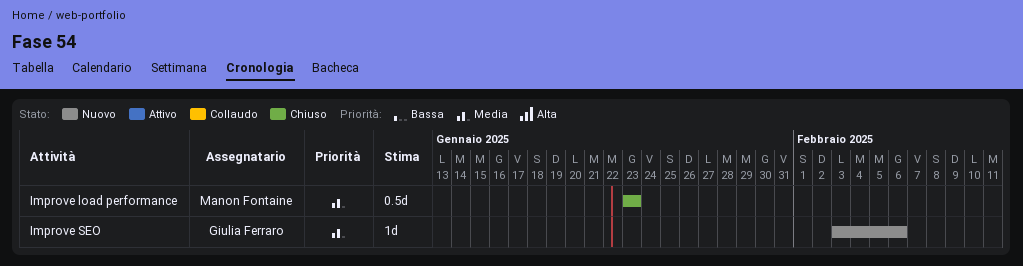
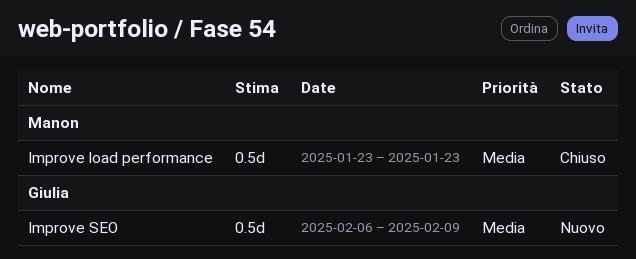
Improve SEO, estimate: 1d -> 0.5d
Improve SEO, start: Feb 3 -> Feb 6
Improve SEO, due: Feb 6 -> Feb 9

